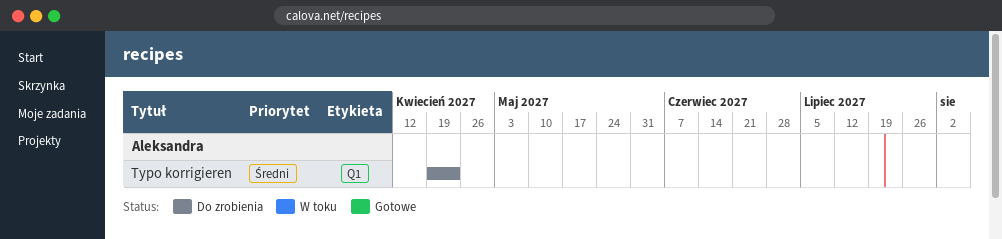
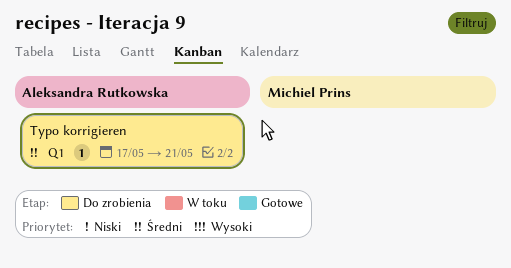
Typo korrigieren, start: Apr 19 -> May 17
Typo korrigieren, due: Apr 23 -> May 21

